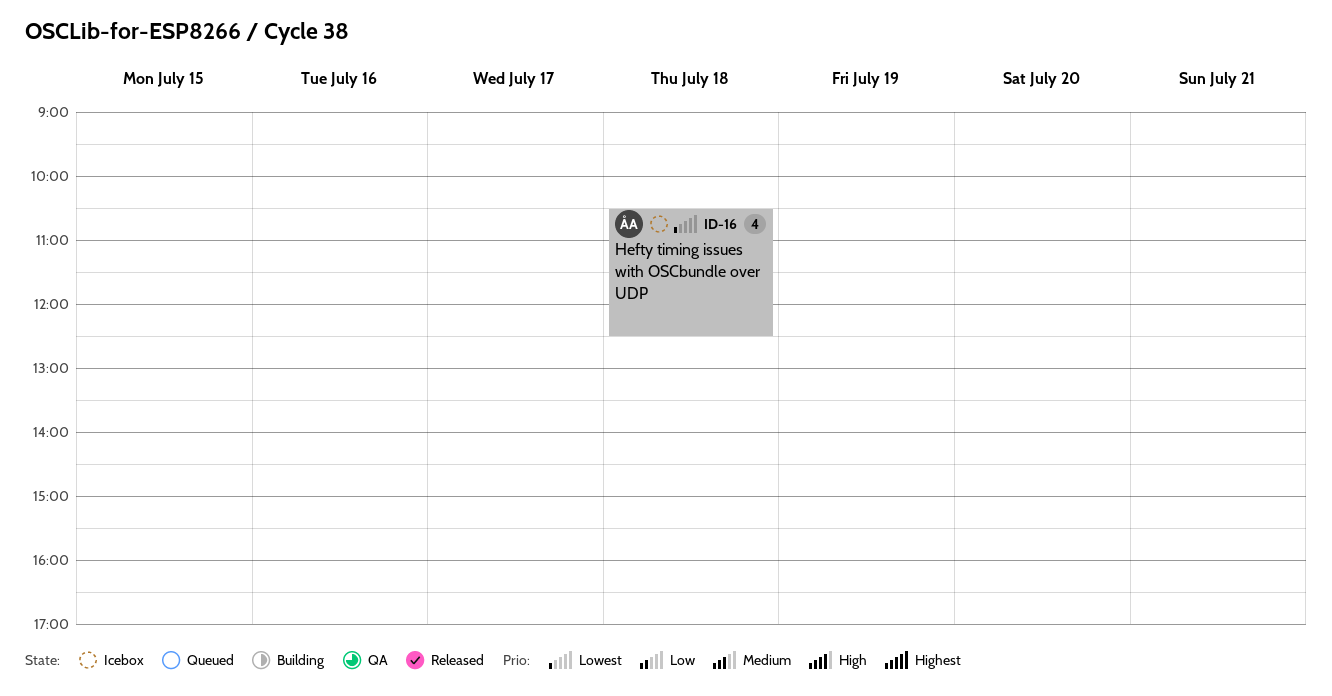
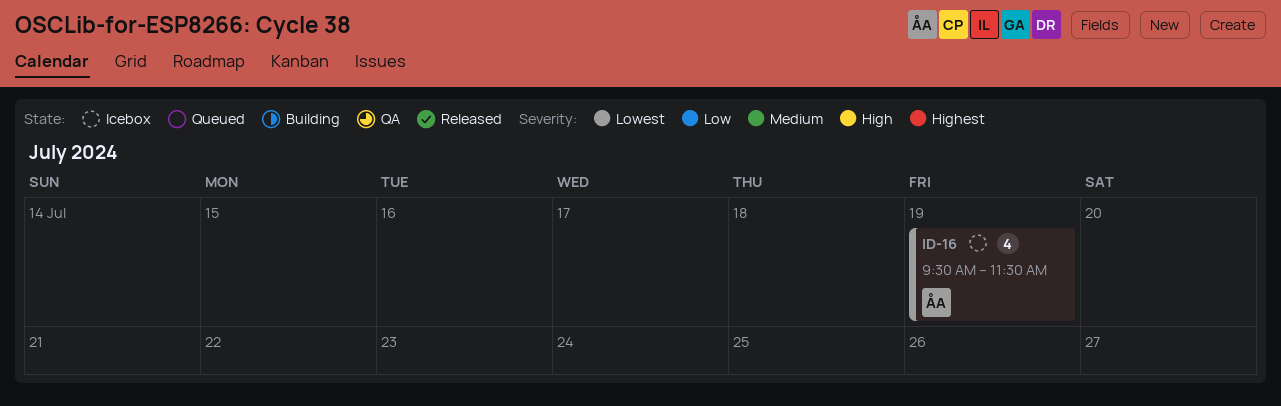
ID-16, day: Jul 18 -> Jul 19
ID-16, begins: 10:30 -> 09:30
ID-16, ends: 12:30 -> 11:30

